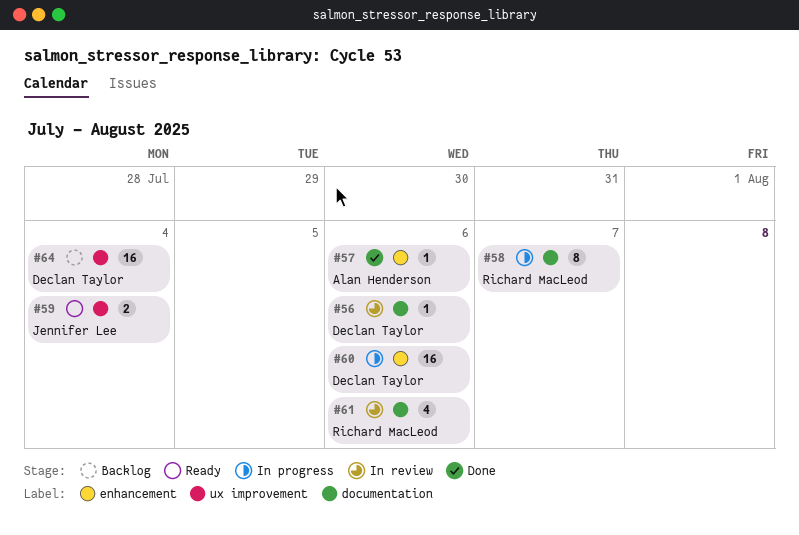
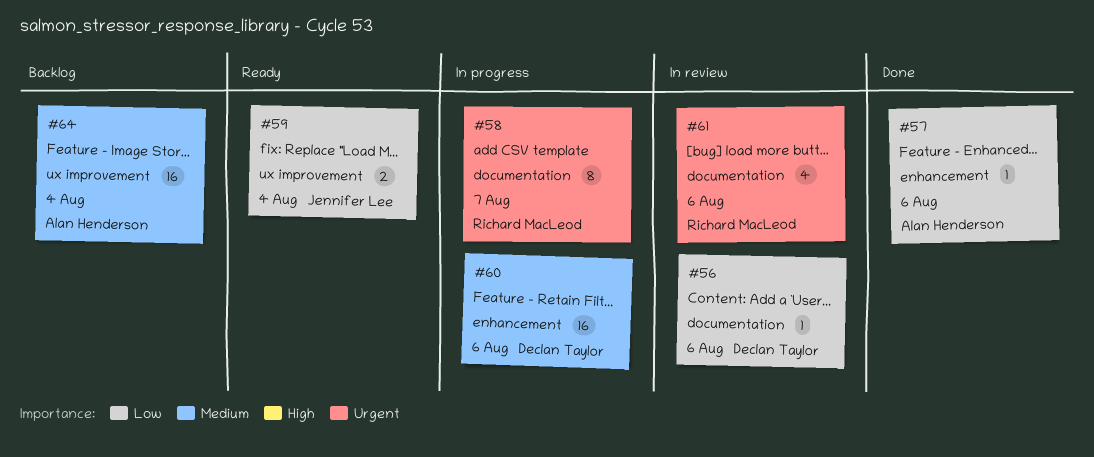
#64, owner: Declan Taylor -> Alan Henderson

